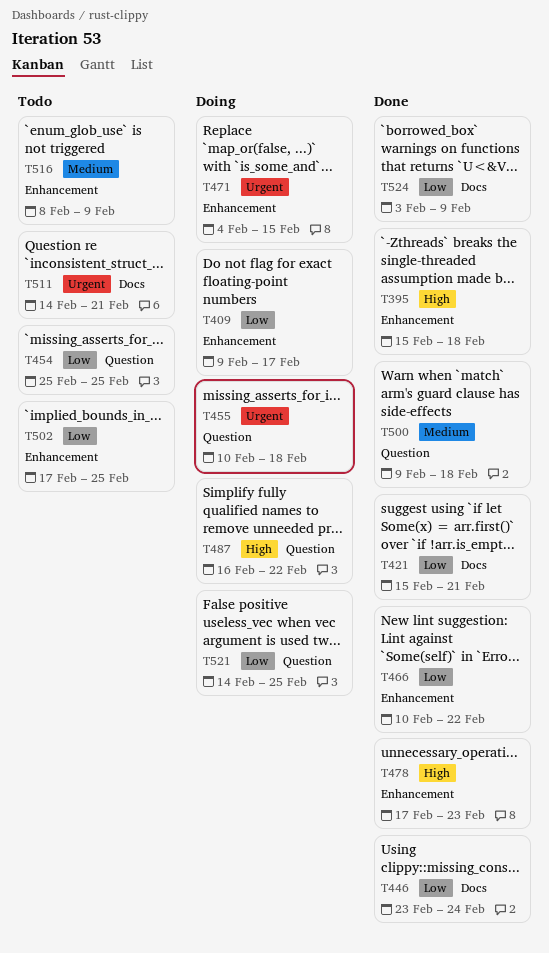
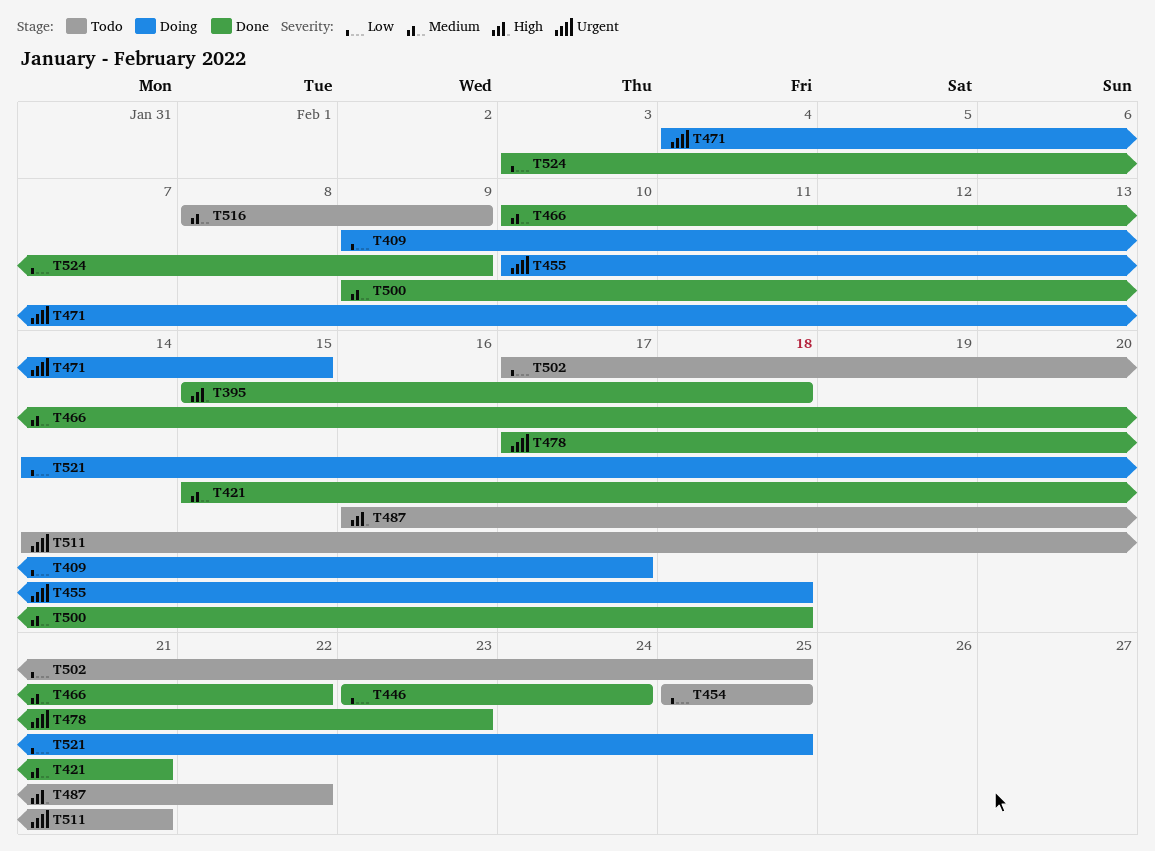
T421, priority: Low -> Medium
T466, priority: Low -> Medium
T478, priority: High -> Urgent
T487, status: Doing -> Todo

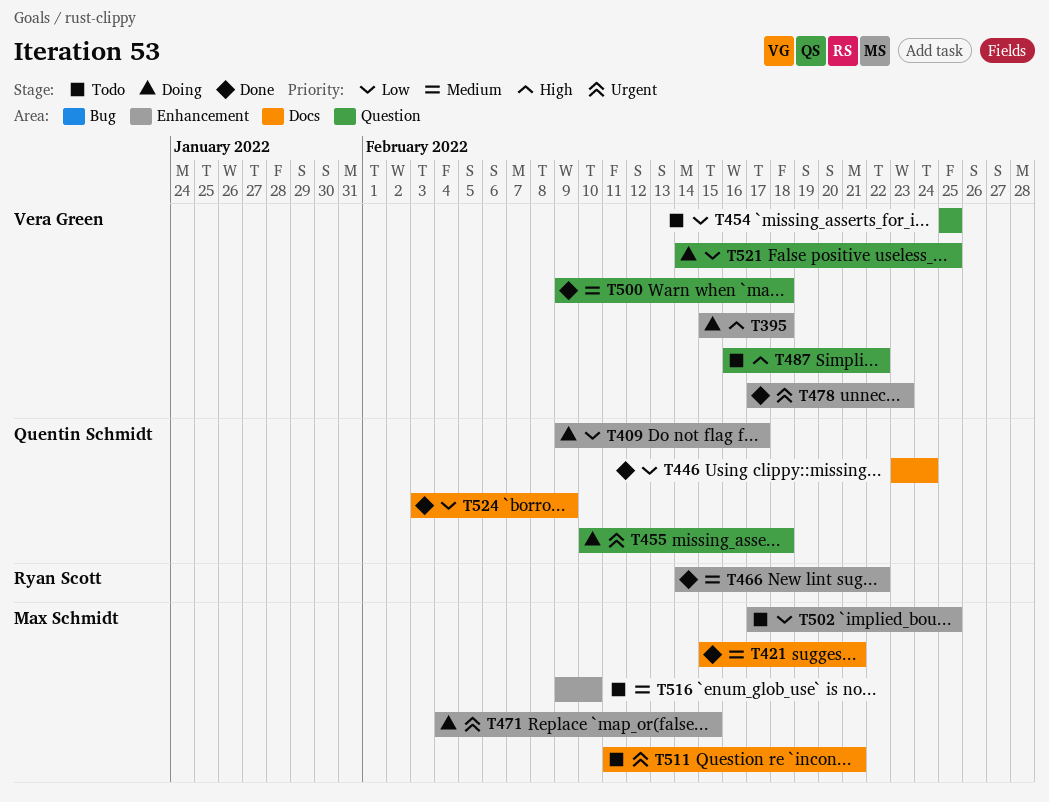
T395, status: Done -> Doing
T466, start: Feb 10 -> Feb 14
T511, start: Feb 14 -> Feb 11
T516, start: Feb 8 -> Feb 9
T516, due: Feb 9 -> Feb 10

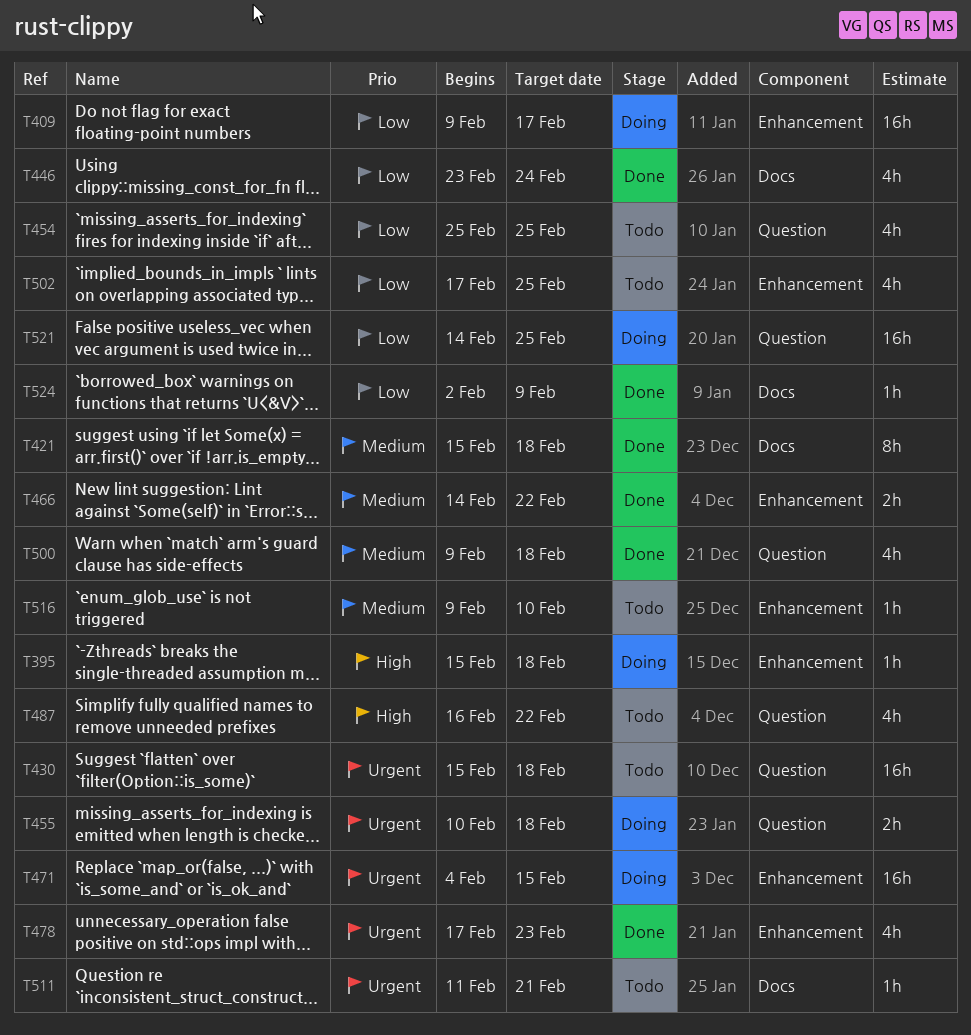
T421, due: Feb 21 -> Feb 18
T430: none -> present
T524, start: Feb 3 -> Feb 2

